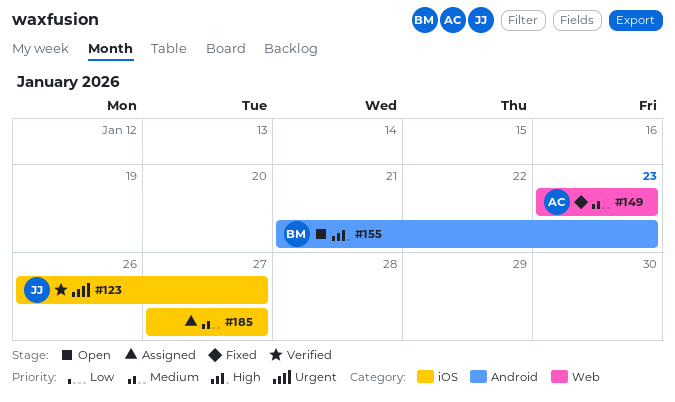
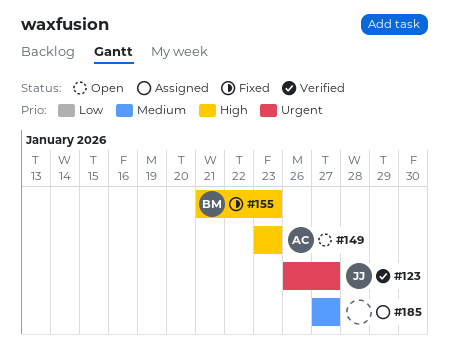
#149, status: Fixed -> Open
#149, priority: Medium -> High
#155, status: Open -> Fixed

